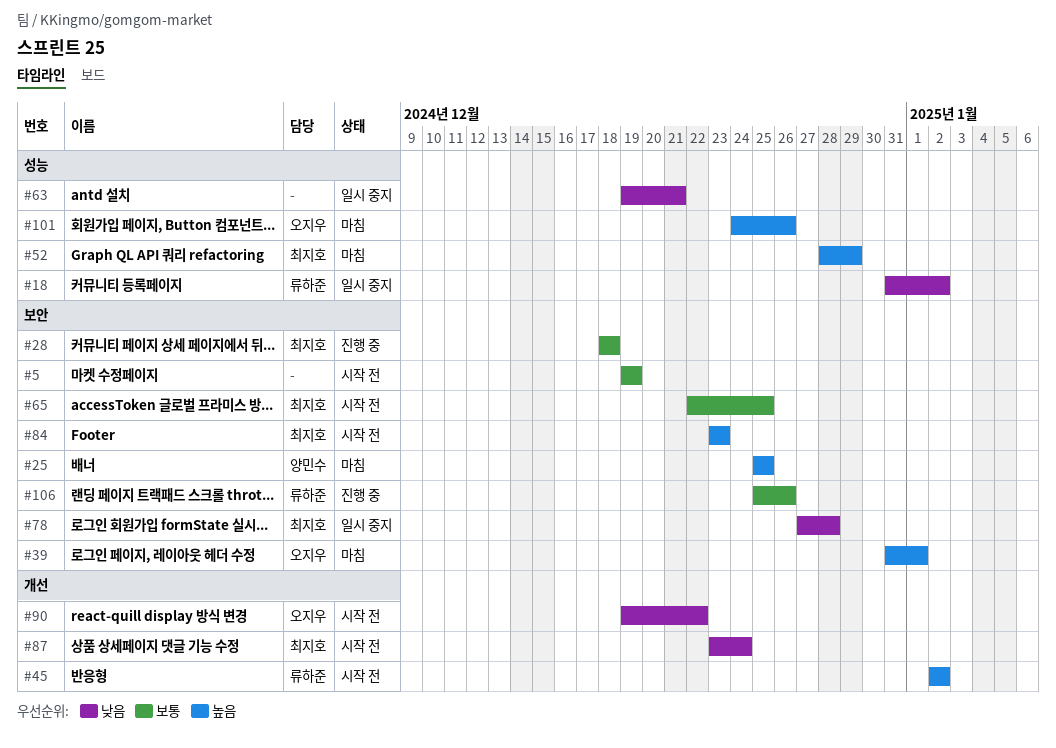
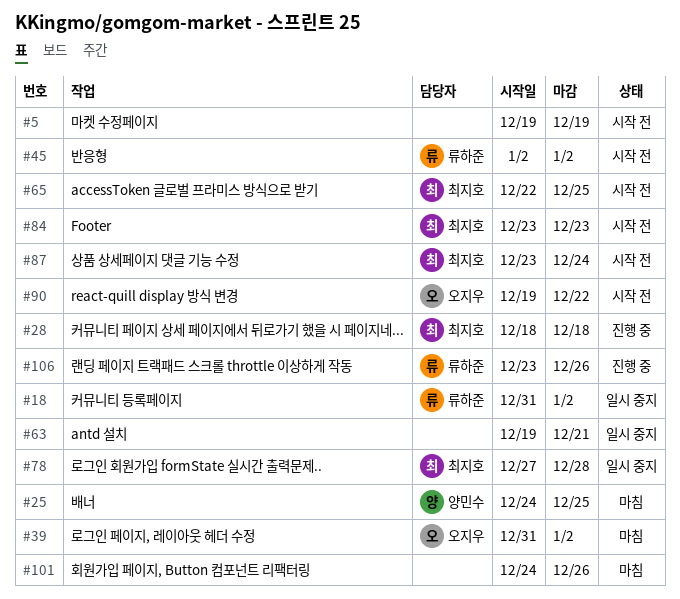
#25, start: Dec 25 -> Dec 24
#39, due: Jan 1 -> Jan 2
#52: present -> none
#101, owner: 오지우 -> none
#106, start: Dec 25 -> Dec 23

